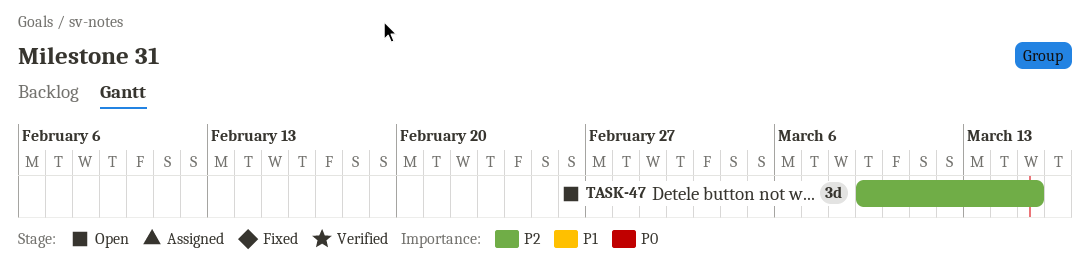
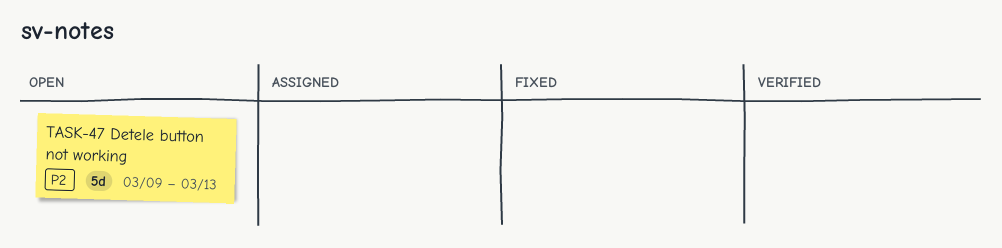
TASK-47, estimate: 3d -> 5d
TASK-47, due: Mar 15 -> Mar 13

